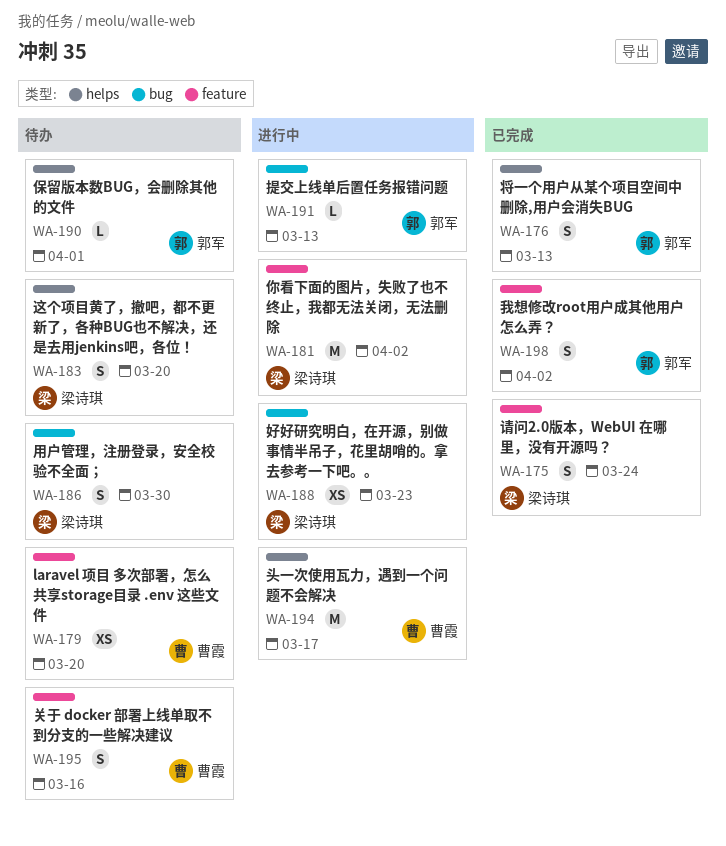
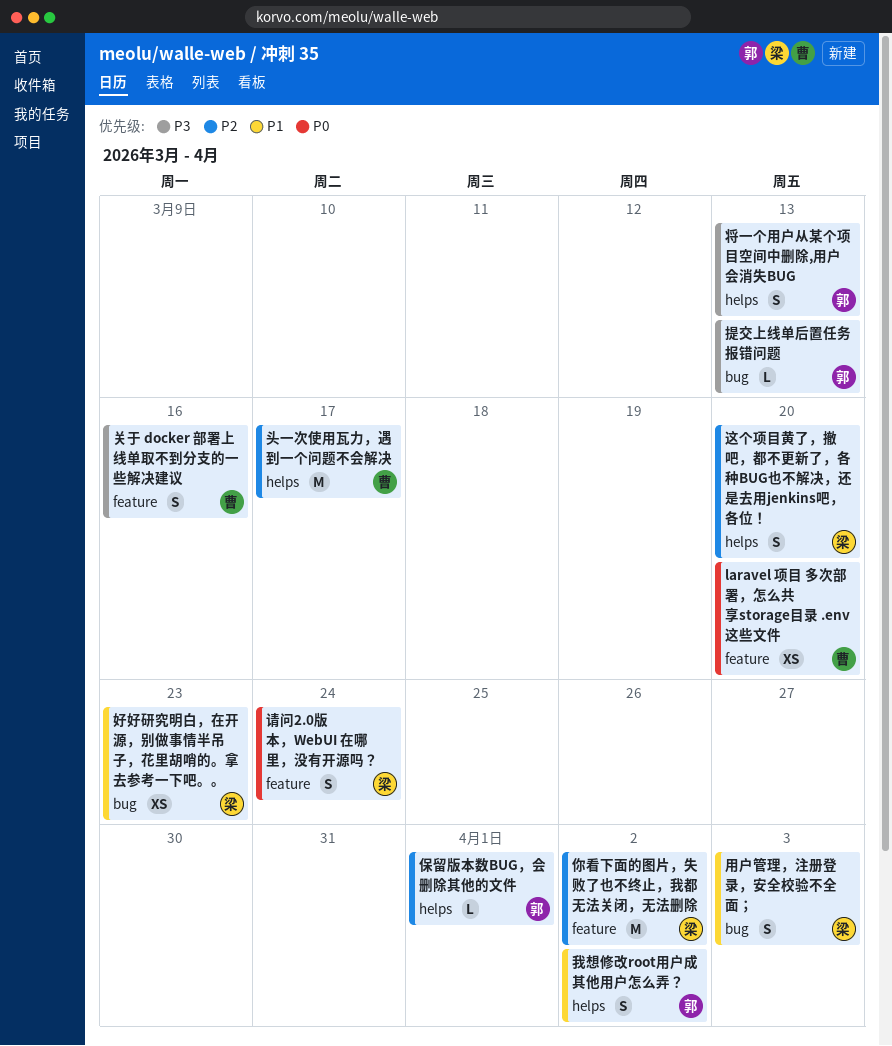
我想修改root用户成其他用户怎么弄？, label: feature -> helps
用户管理，注册登录，安全校验不全面；, due: Mar 30 -> Apr 3

